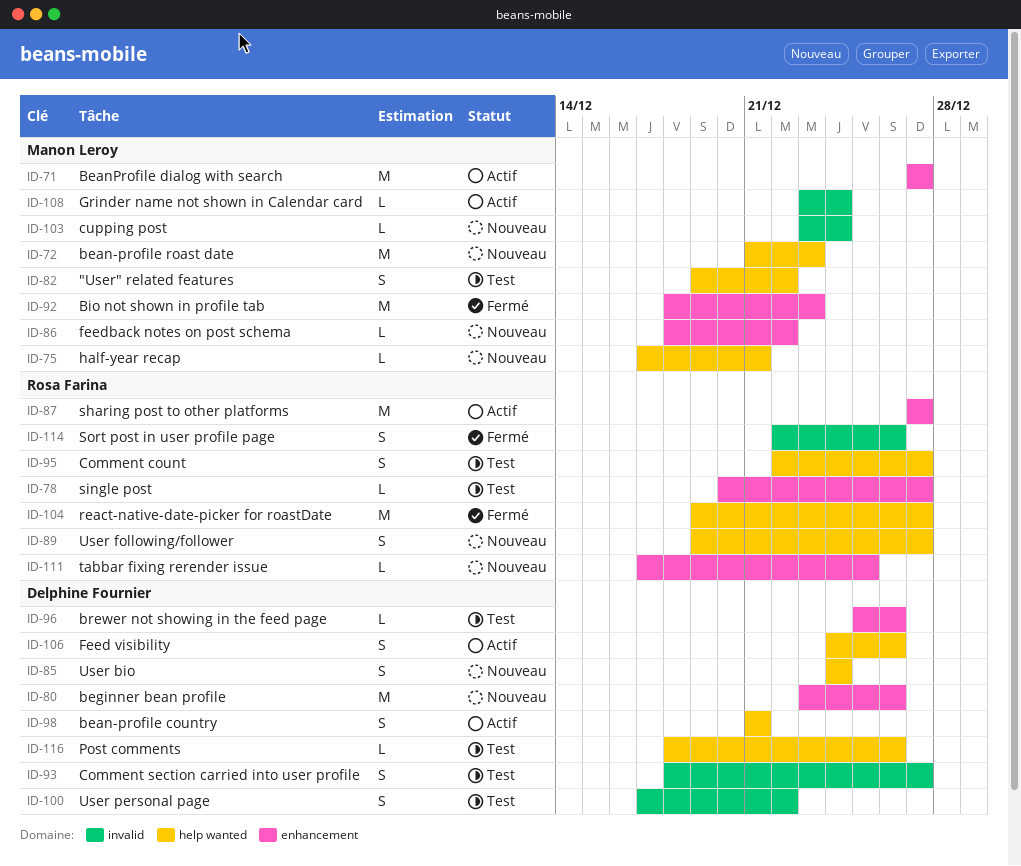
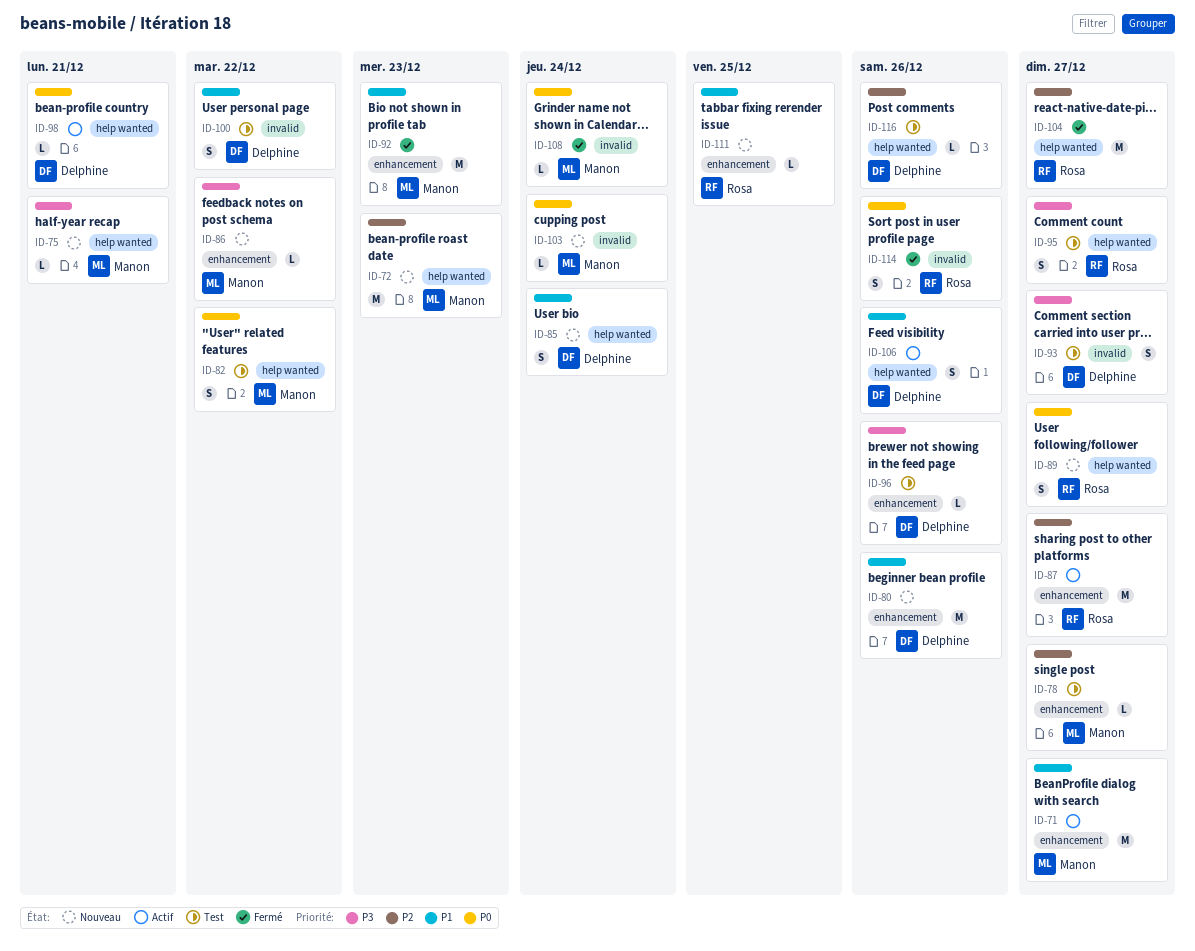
ID-78, owner: Rosa Farina -> Manon Leroy
ID-98, estimate: S -> L
ID-108, status: Actif -> Fermé

